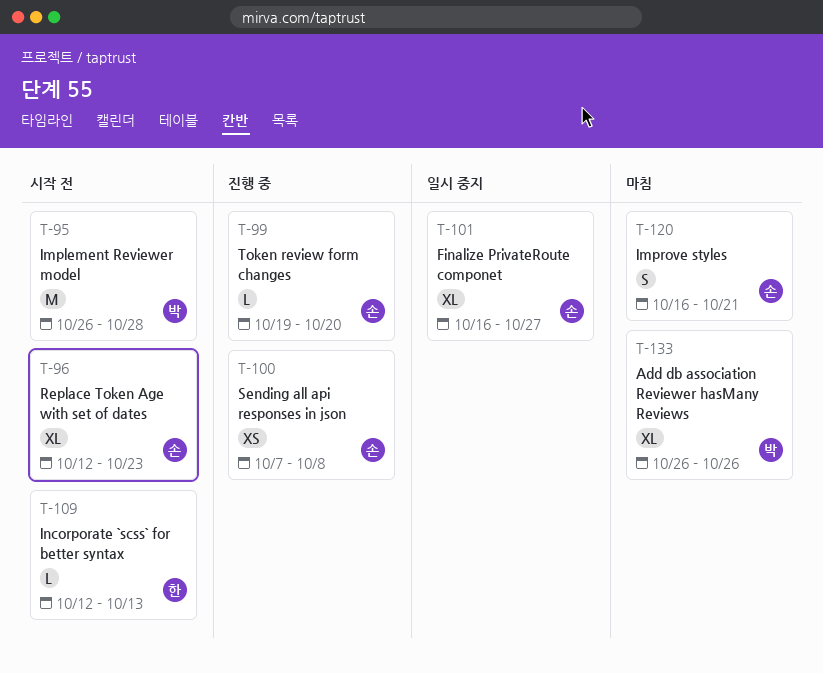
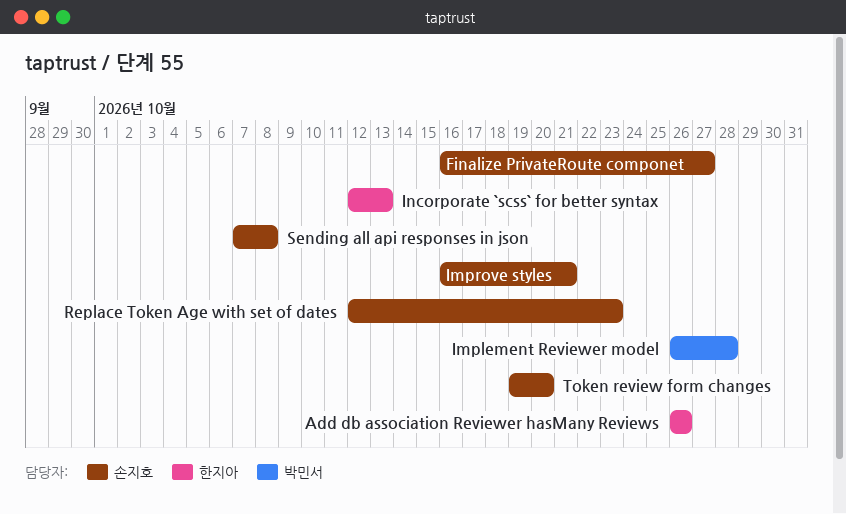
Add db association Reviewer hasMany Reviews, owner: 박민서 -> 한지아

